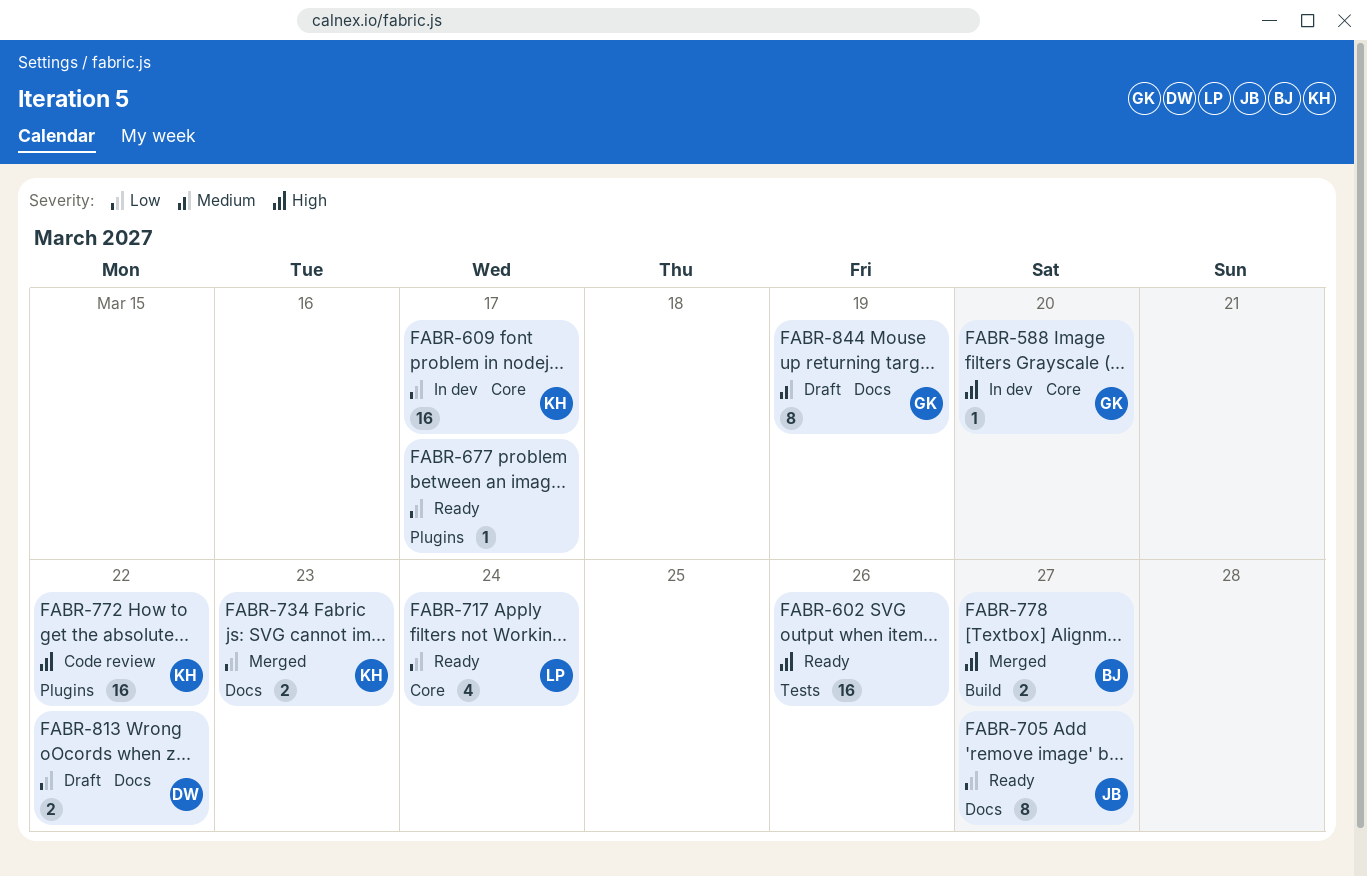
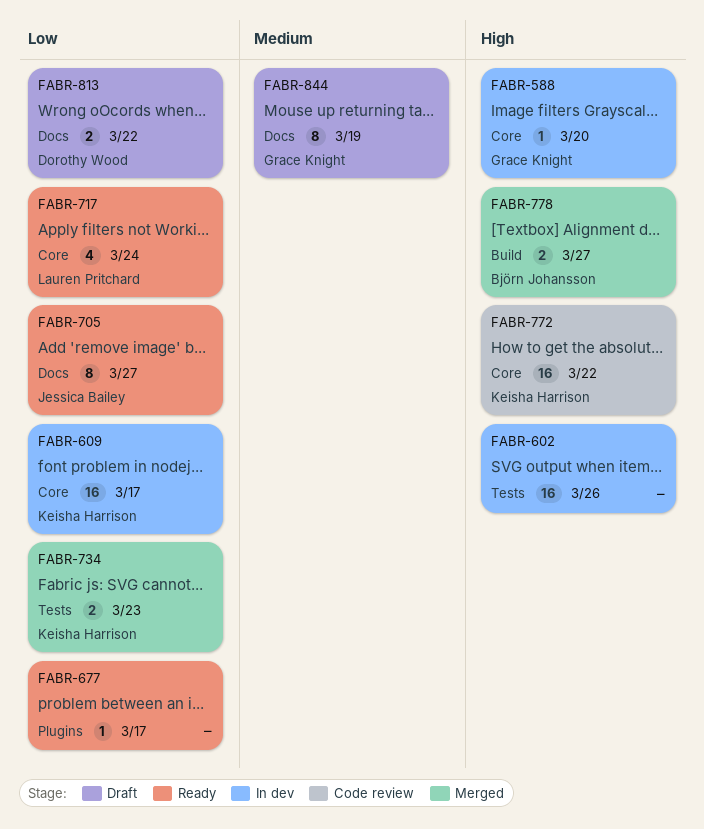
FABR-602, status: Ready -> In dev
FABR-734, label: Docs -> Tests
FABR-772, label: Plugins -> Core

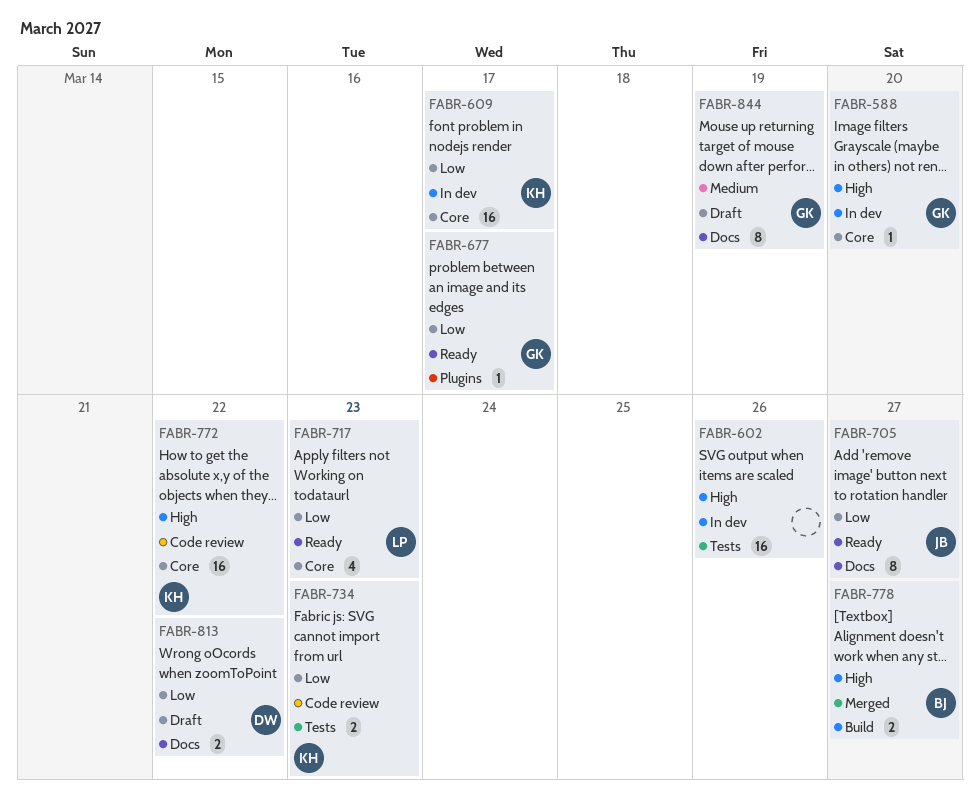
FABR-677, owner: none -> Grace Knight
FABR-717, due: Mar 24 -> Mar 23
FABR-734, status: Merged -> Code review

